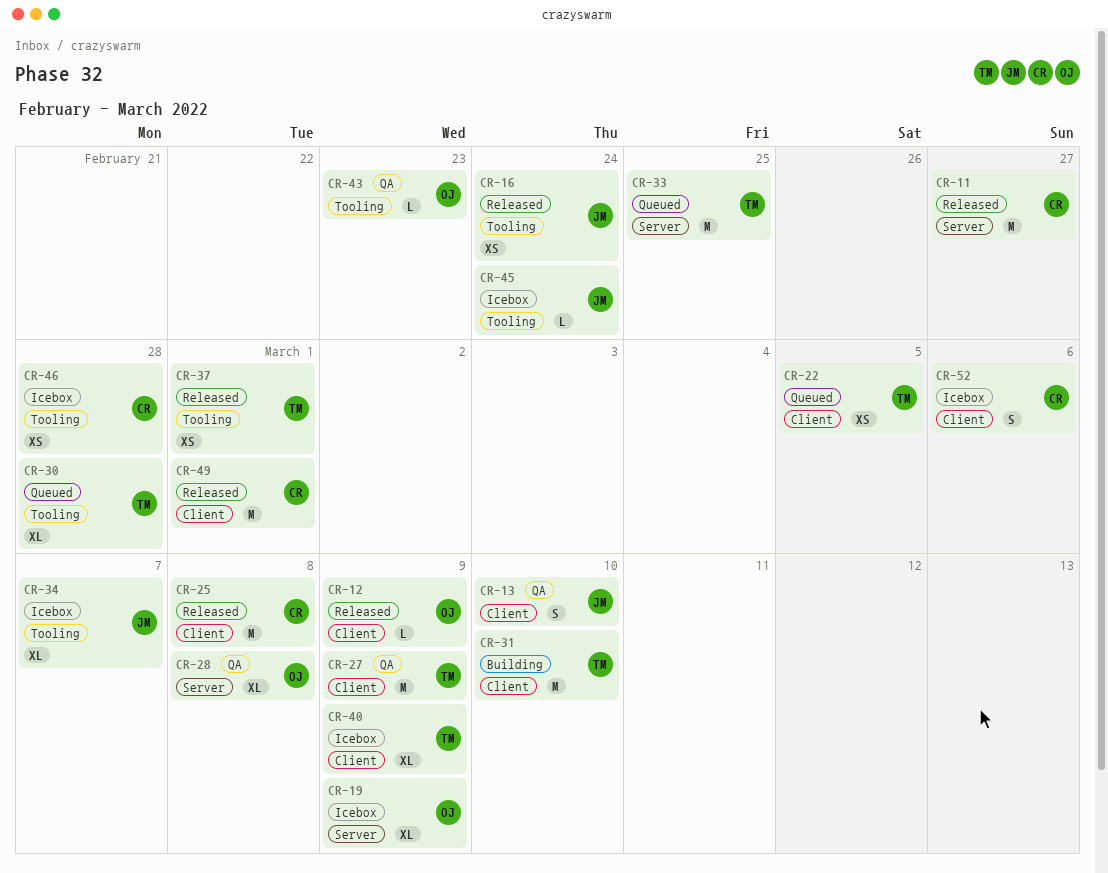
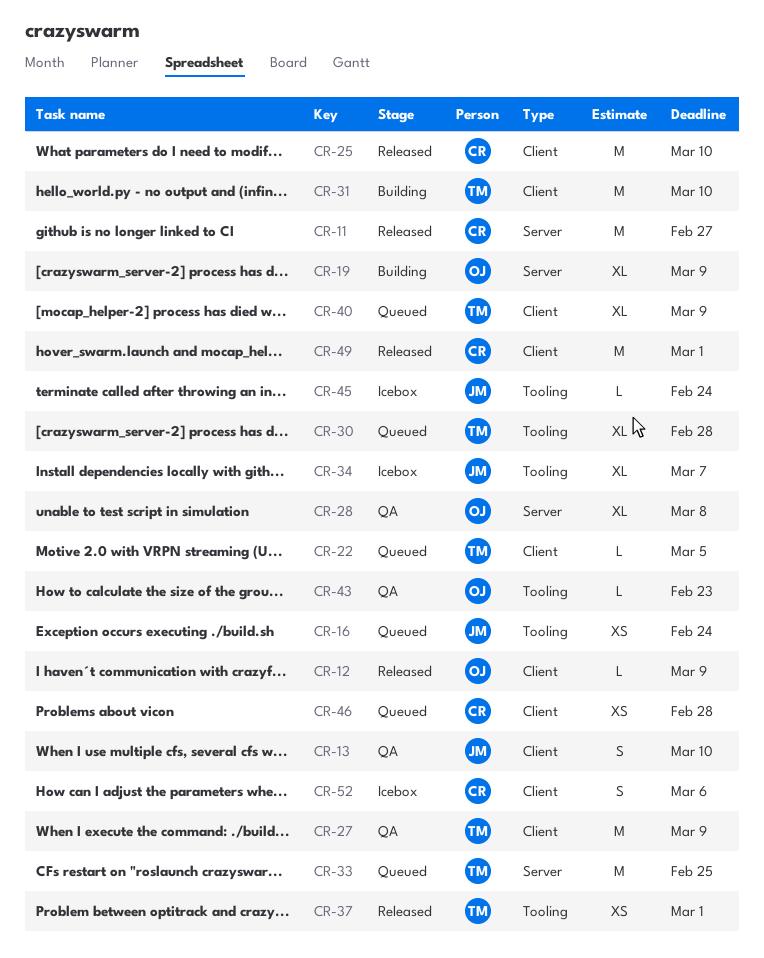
CR-16, status: Released -> Queued
CR-19, status: Icebox -> Building
CR-22, estimate: XS -> L
CR-25, due: Mar 8 -> Mar 10
CR-40, status: Icebox -> Queued
CR-46, status: Icebox -> Queued
CR-46, label: Tooling -> Client

